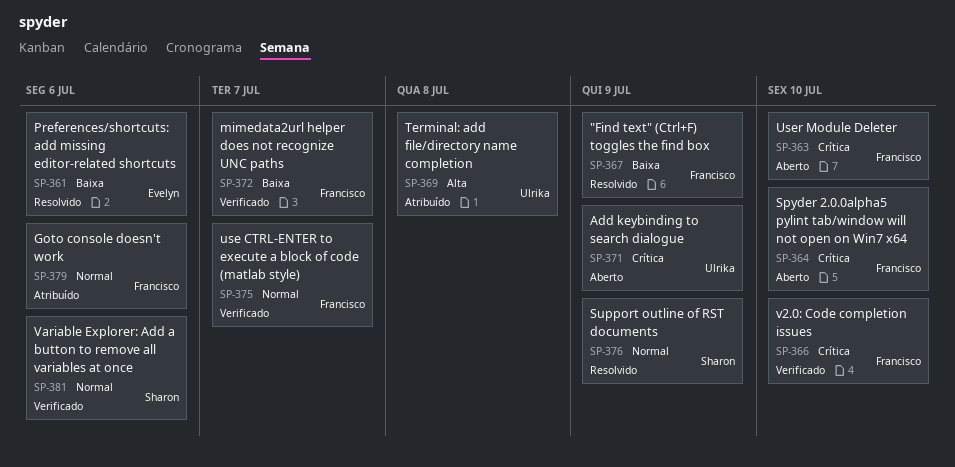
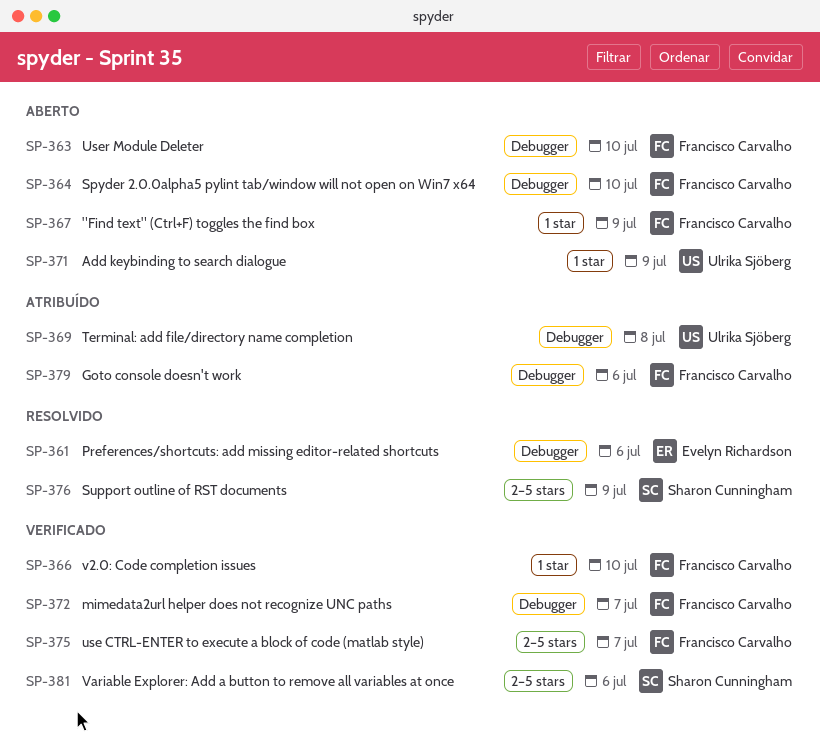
SP-367, status: Resolvido -> Aberto

